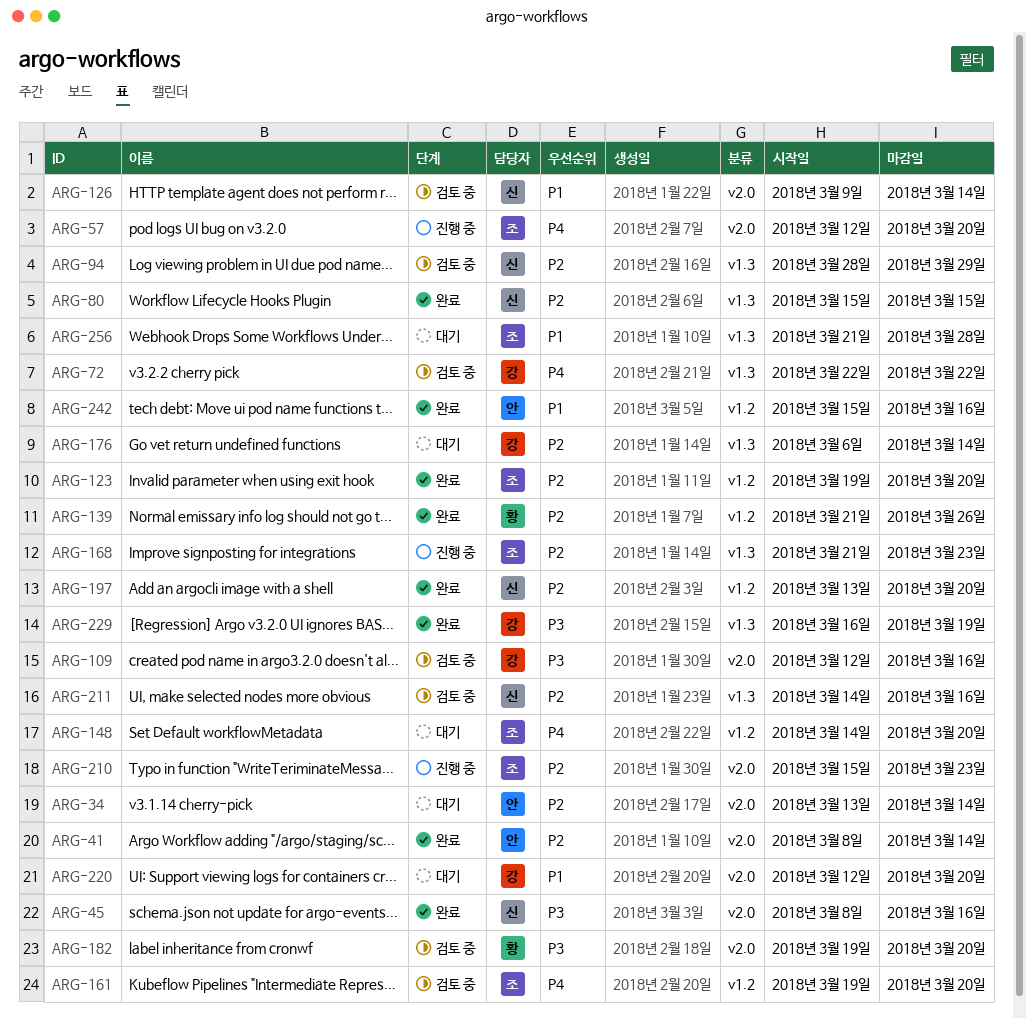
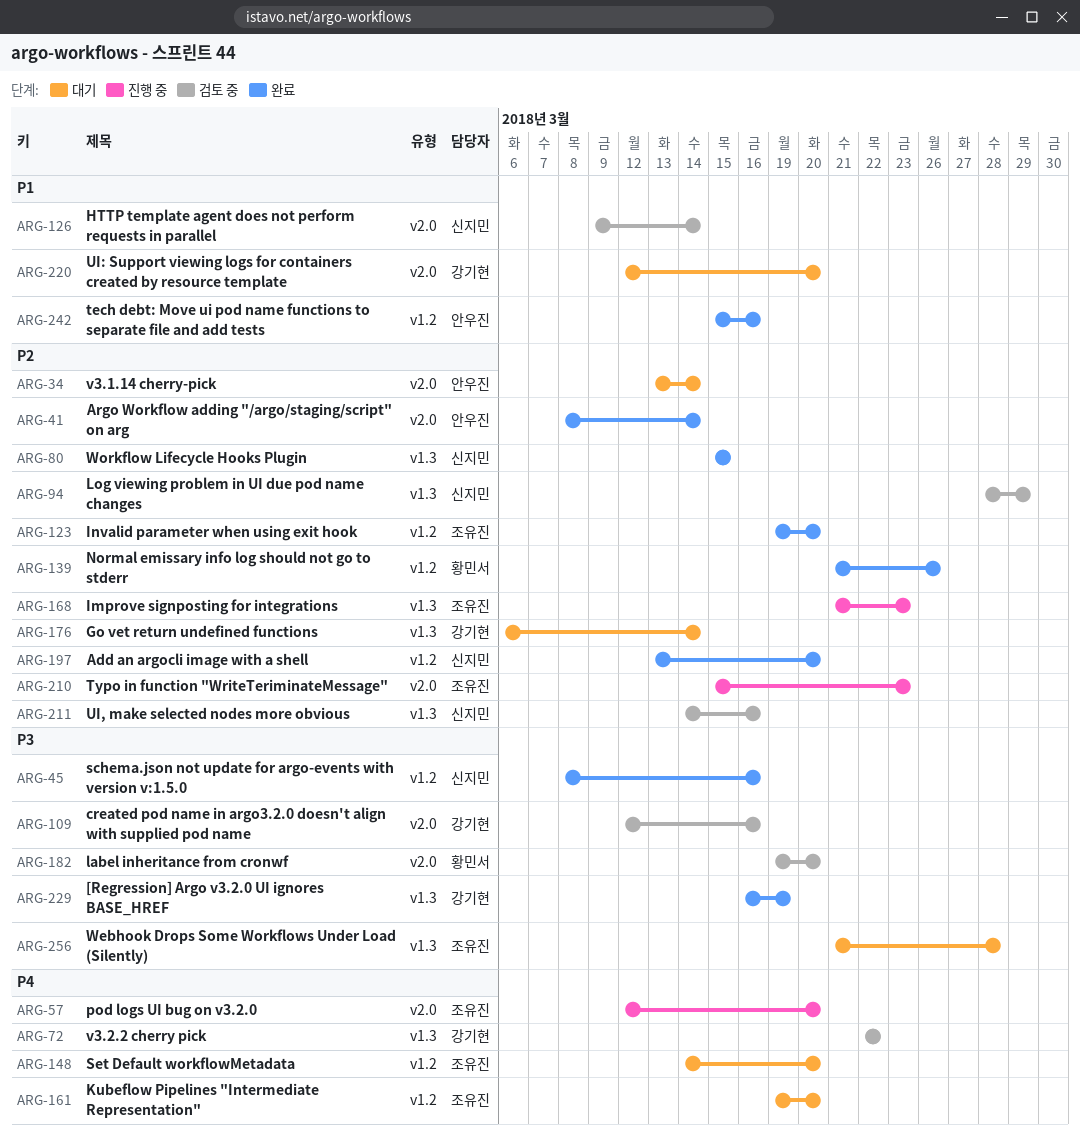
ARG-45, label: v2.0 -> v1.2
ARG-161, status: 검토 중 -> 대기
ARG-256, priority: P1 -> P3

